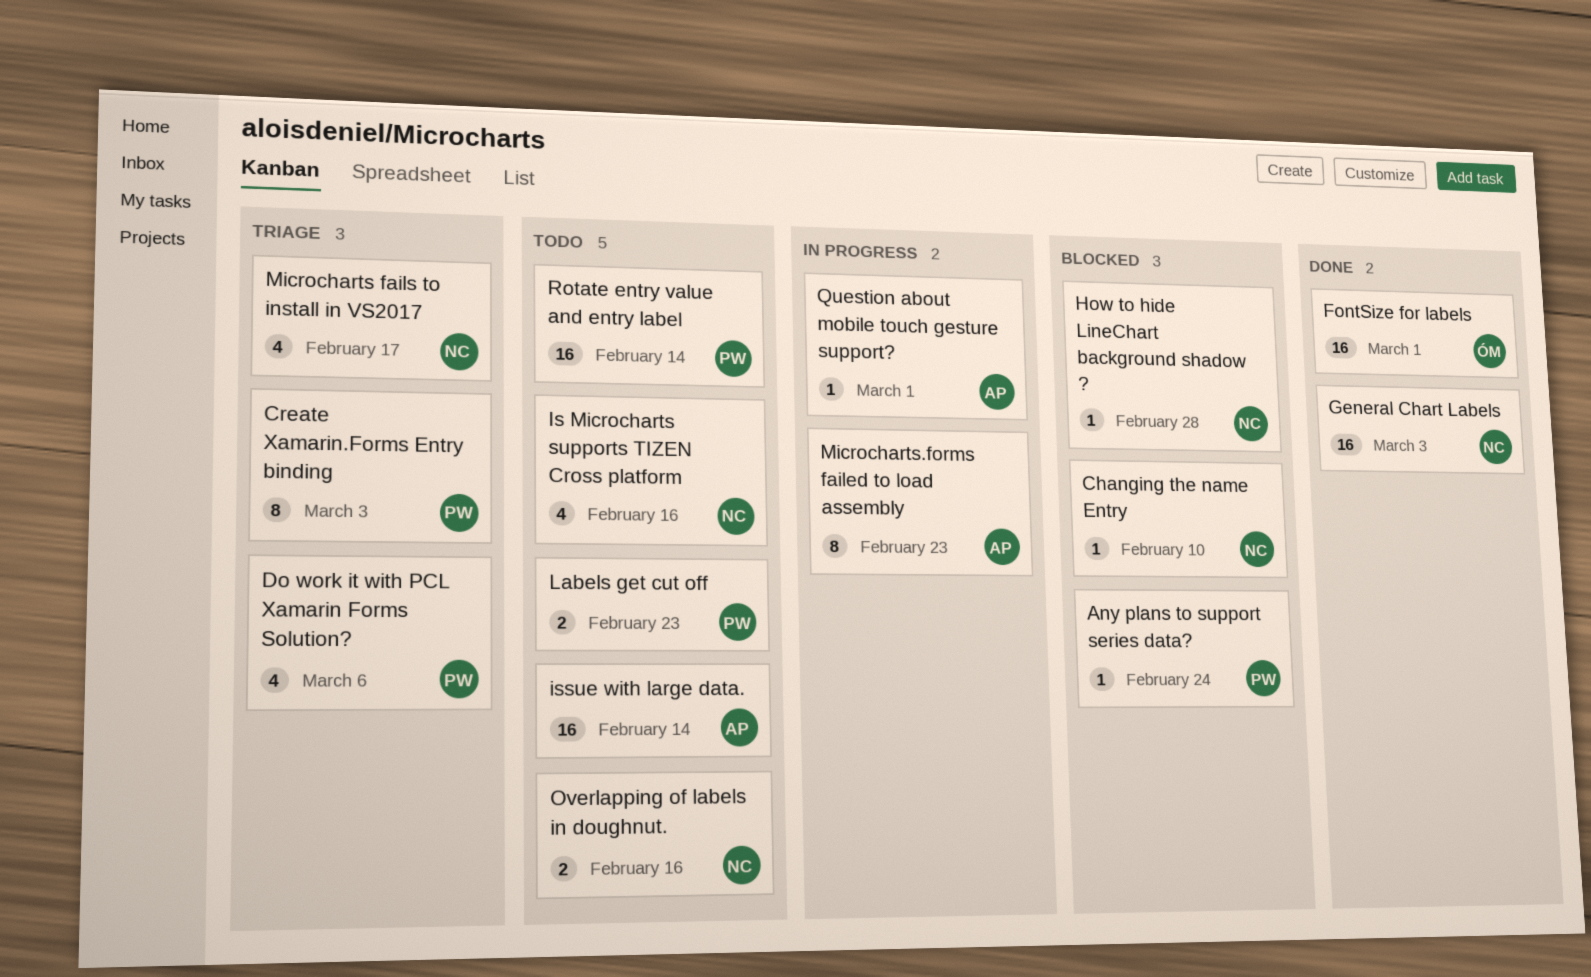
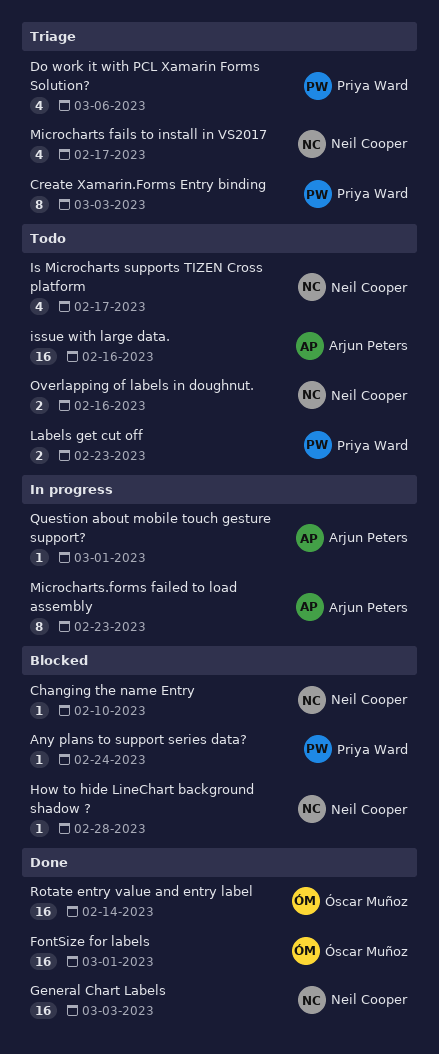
Is Microcharts supports TIZEN Cross platform, due: Feb 16 -> Feb 17
issue with large data., due: Feb 14 -> Feb 16
Rotate entry value and entry label, status: Todo -> Done
Rotate entry value and entry label, owner: Priya Ward -> Óscar Muñoz

